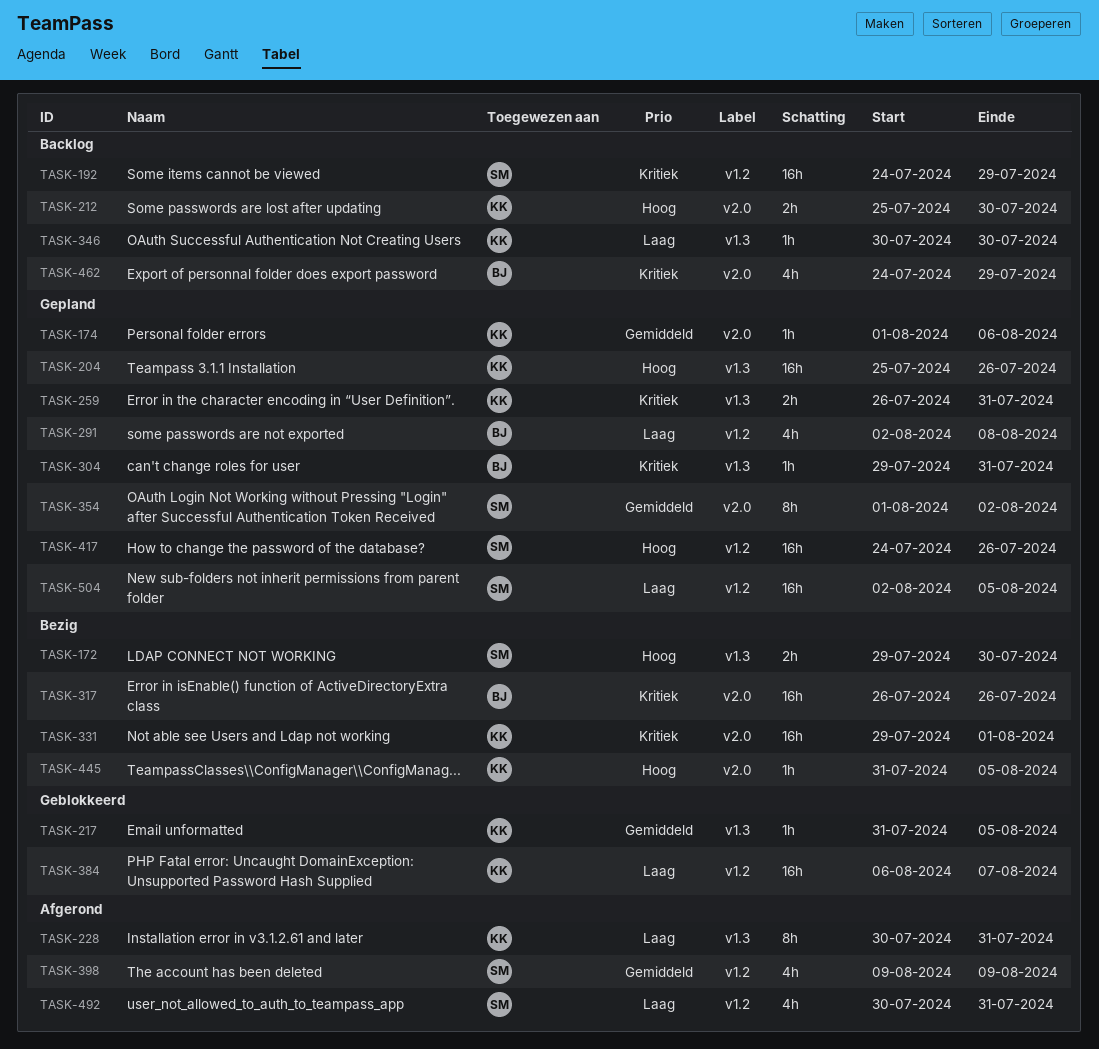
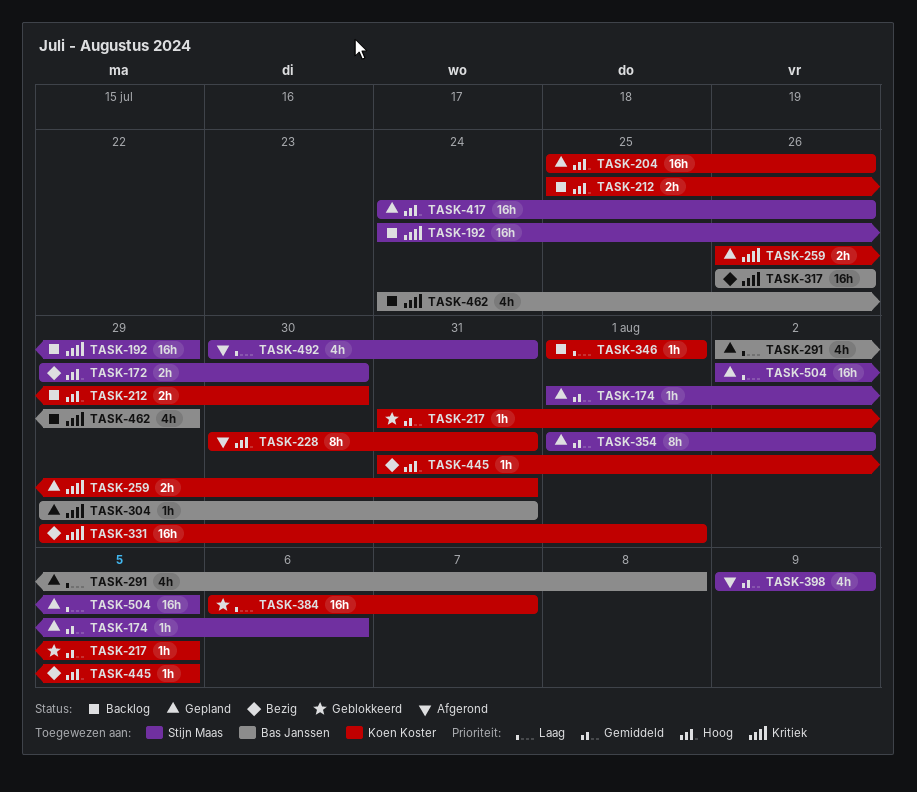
TASK-174, owner: Koen Koster -> Stijn Maas
TASK-228, priority: Laag -> Hoog
TASK-346, start: Jul 30 -> Aug 1
TASK-346, due: Jul 30 -> Aug 1

